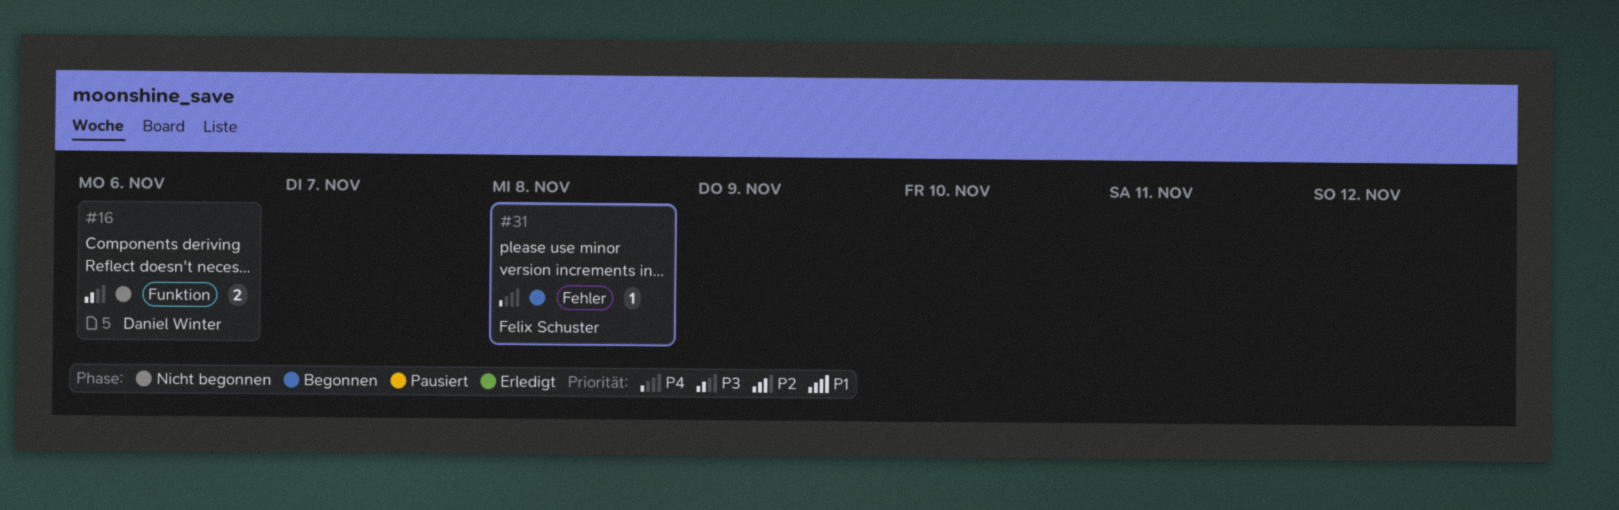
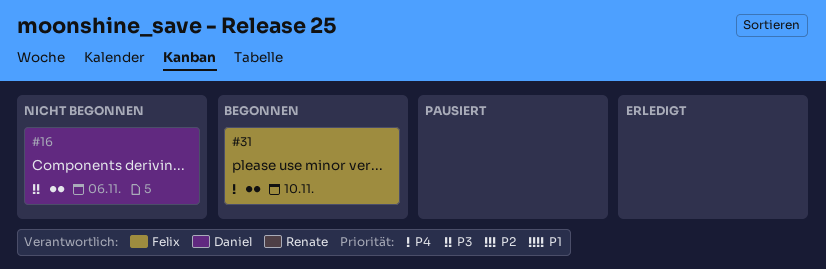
#31, estimate: 1 -> 2
#31, due: Nov 8 -> Nov 10

